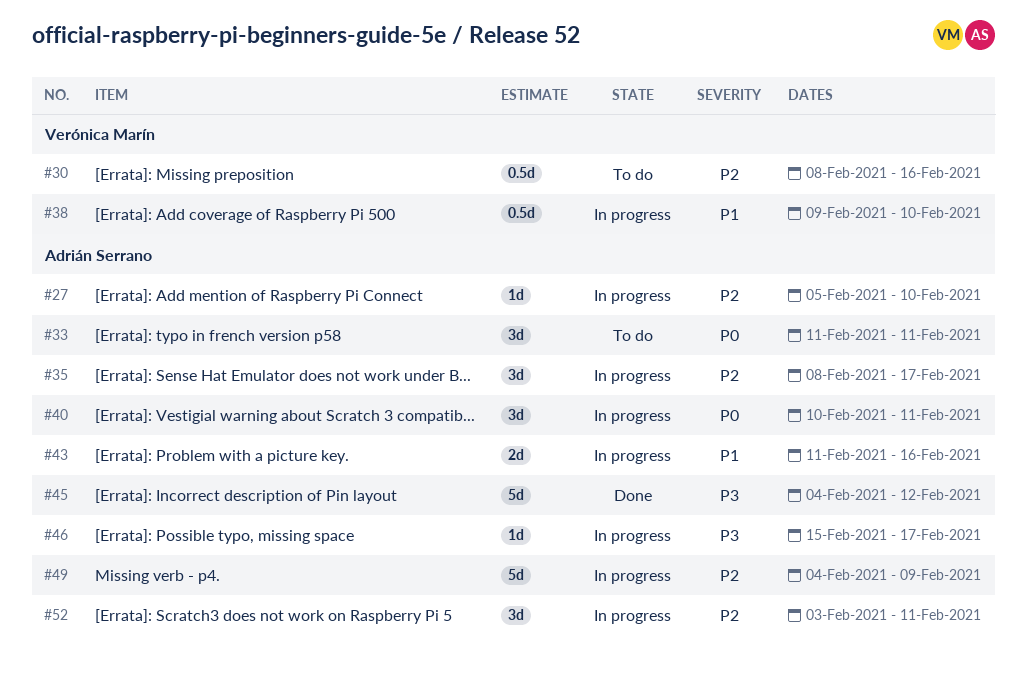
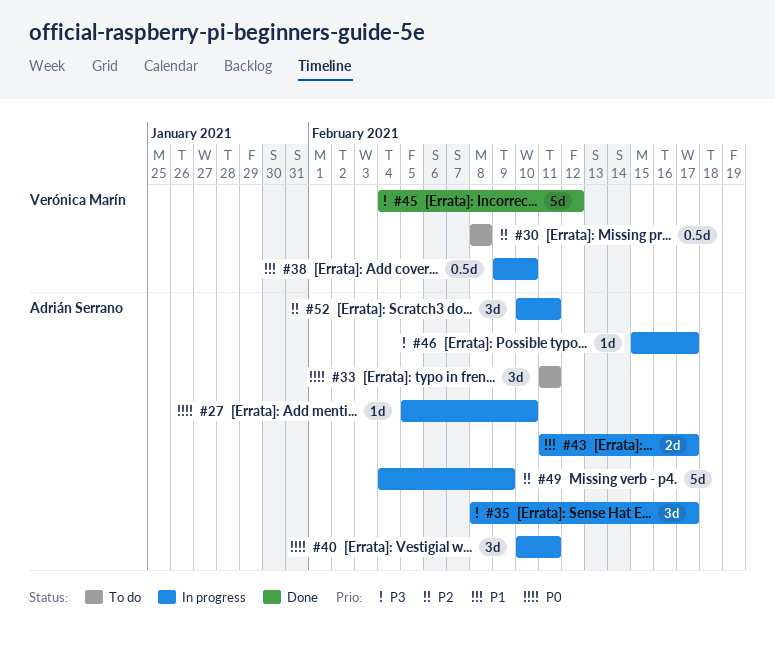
#27, priority: P2 -> P0
#30, due: Feb 16 -> Feb 8
#35, priority: P2 -> P3
#43, due: Feb 16 -> Feb 17
#45, owner: Adrián Serrano -> Verónica Marín
#52, start: Feb 3 -> Feb 10

